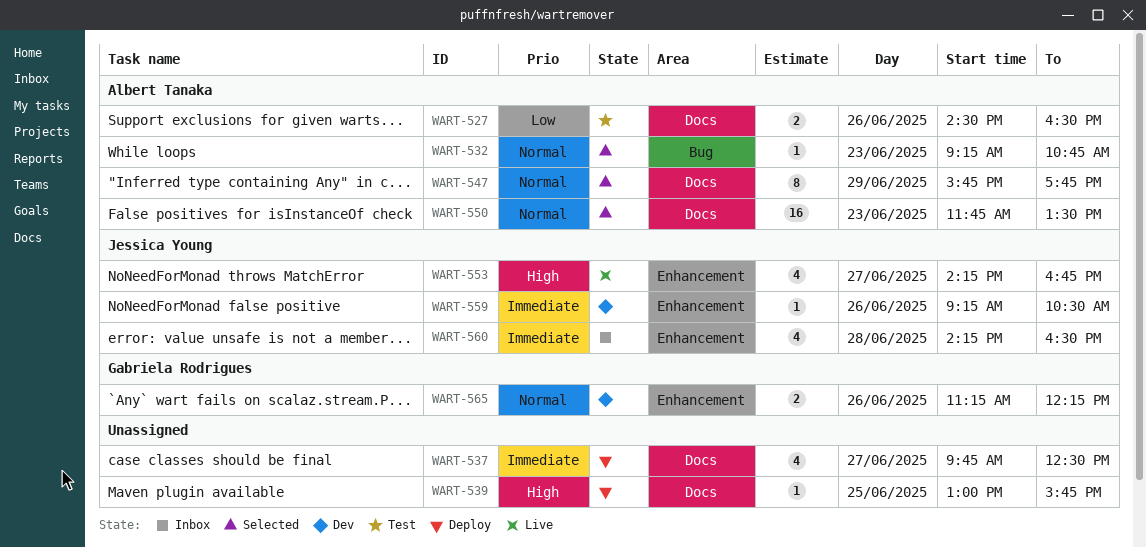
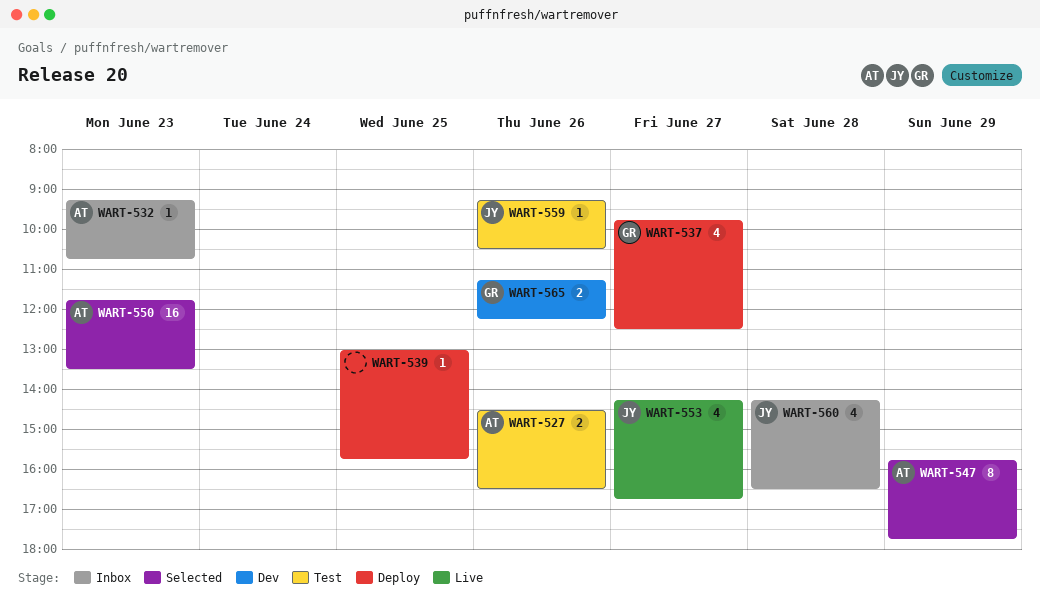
WART-532, status: Selected -> Inbox
WART-537, owner: none -> Gabriela Rodrigues
WART-559, status: Dev -> Test

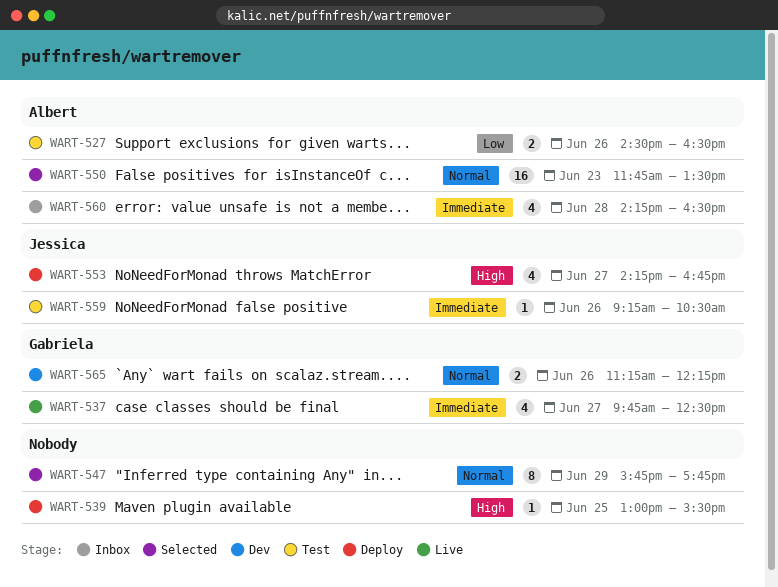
WART-532: present -> none
WART-537, status: Deploy -> Live
WART-539, ends: 15:45 -> 15:30
WART-547, owner: Albert -> none
WART-553, status: Live -> Deploy
WART-560, owner: Jessica -> Albert

